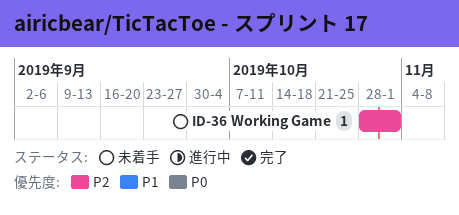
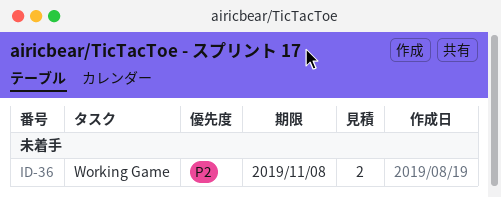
ID-36, estimate: 1 -> 2
ID-36, due: Nov 1 -> Nov 8

